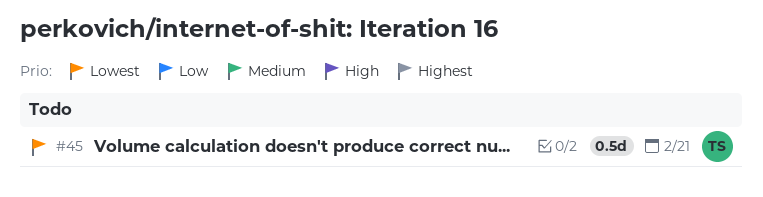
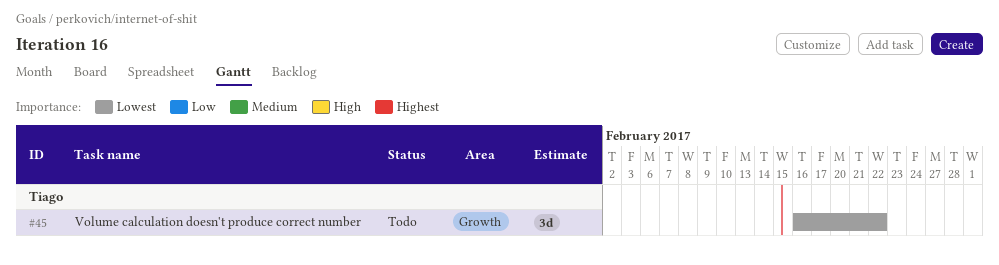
#45, estimate: 0.5d -> 3d
#45, due: Feb 21 -> Feb 22

